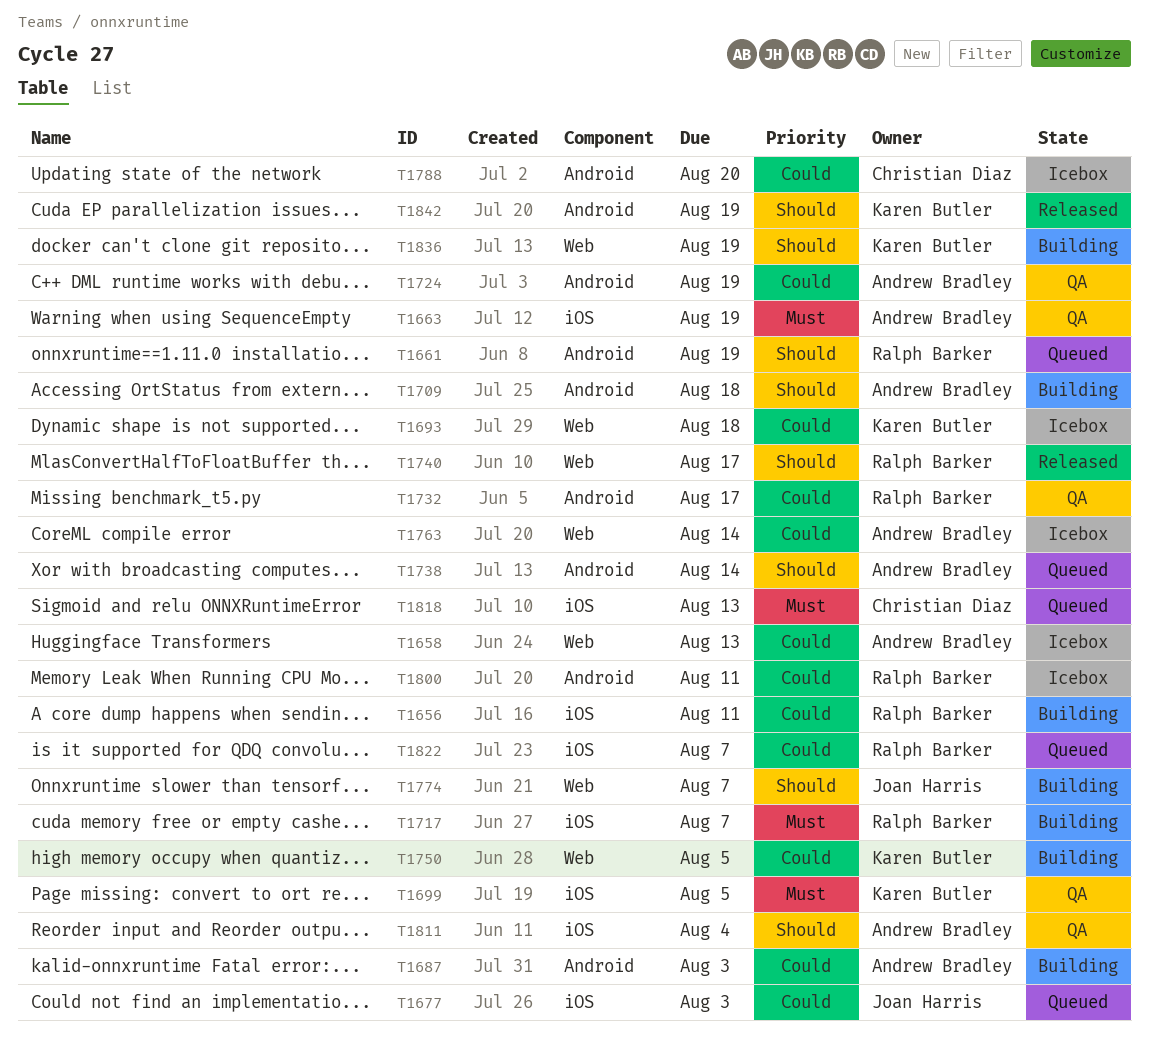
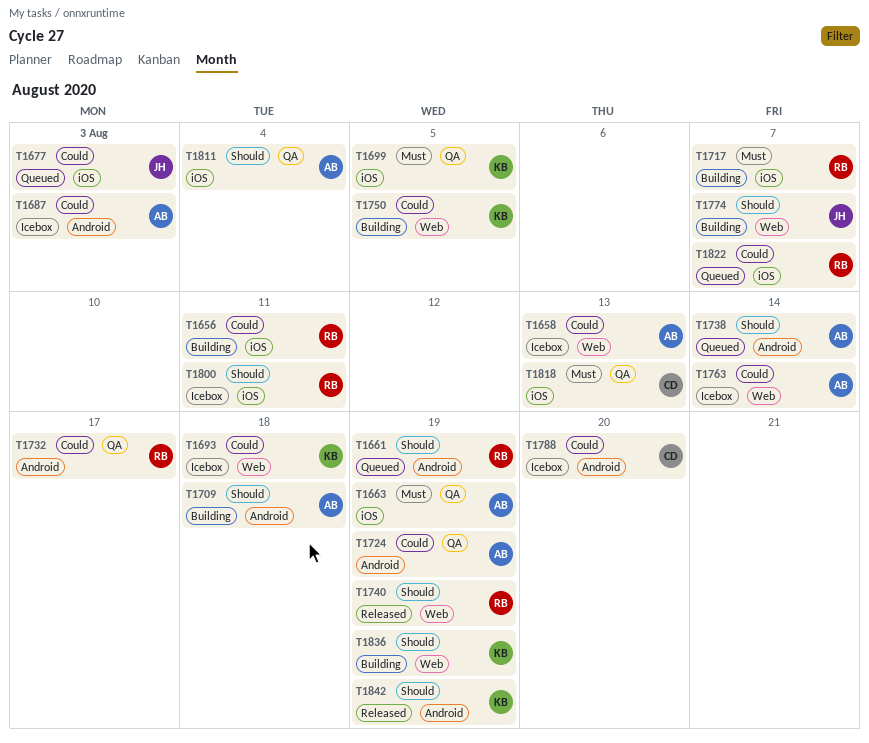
T1687, status: Building -> Icebox
T1740, due: Aug 17 -> Aug 19
T1800, priority: Could -> Should
T1800, label: Android -> iOS
T1818, status: Queued -> QA

